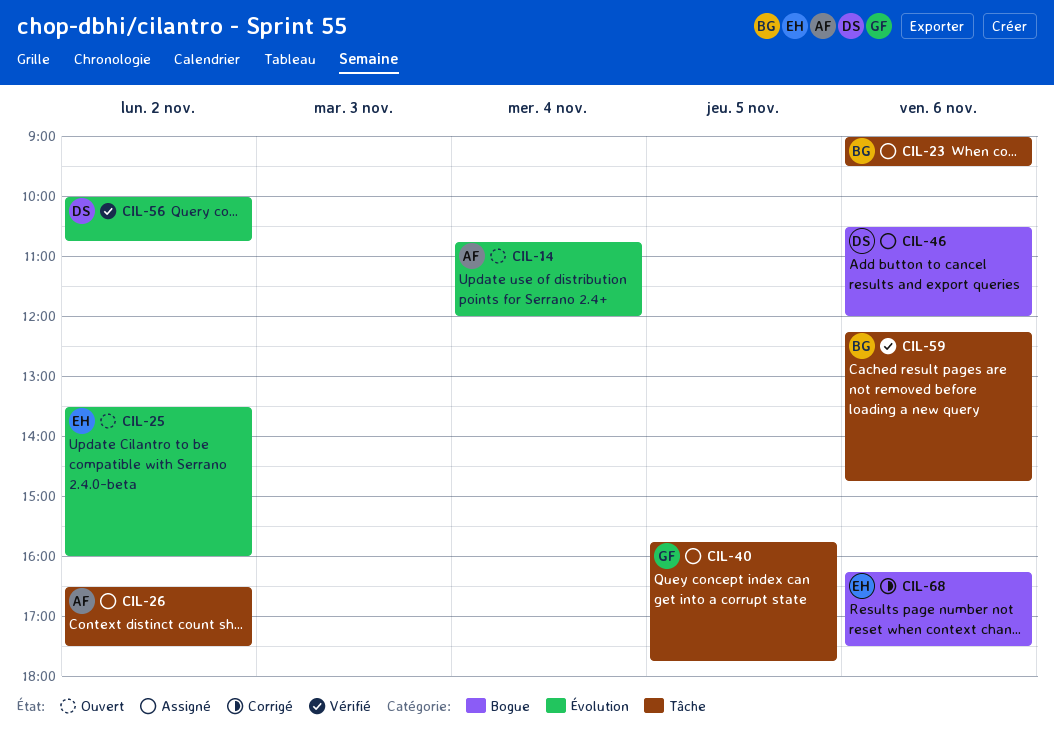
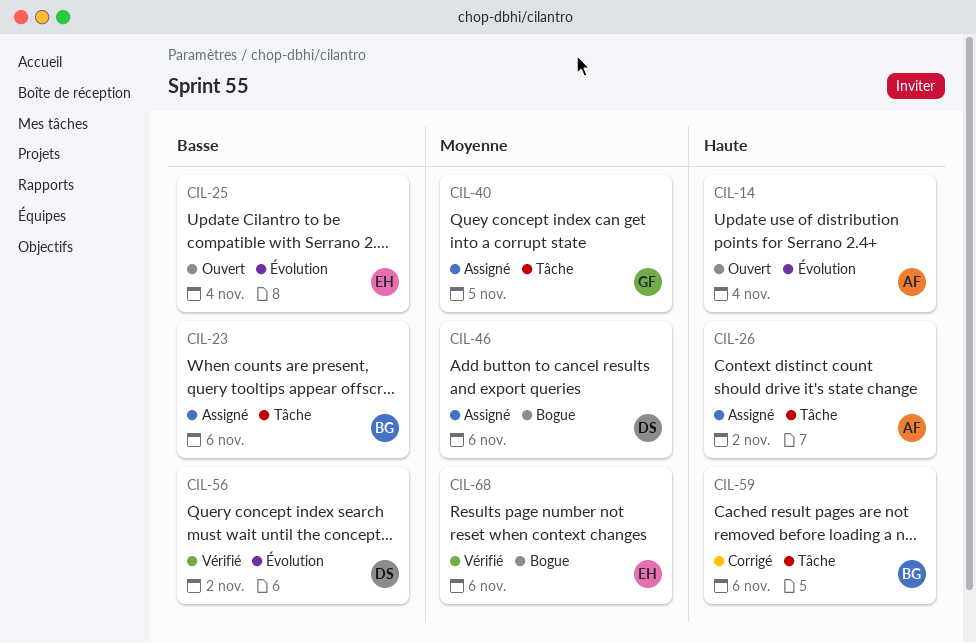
CIL-25, day: Nov 2 -> Nov 4
CIL-59, status: Vérifié -> Corrigé
CIL-68, status: Corrigé -> Vérifié

